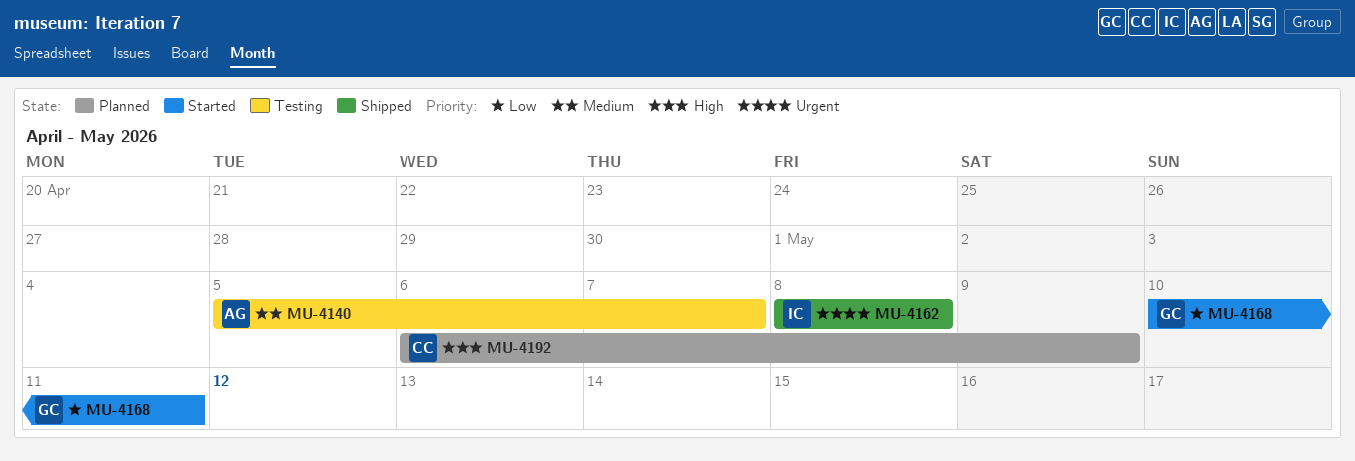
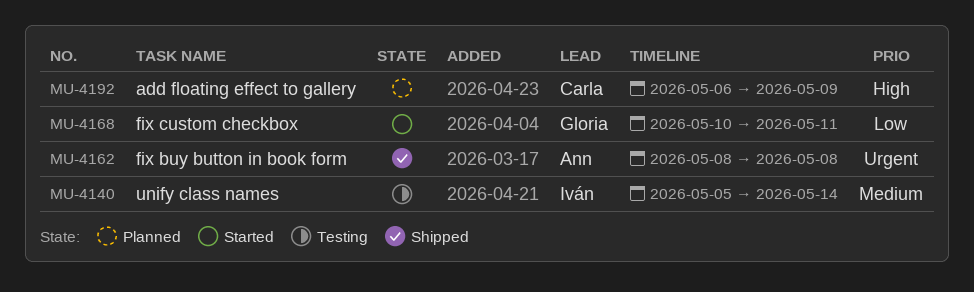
MU-4140, owner: Ann -> Iván
MU-4140, due: May 7 -> May 14
MU-4162, owner: Iván -> Ann

